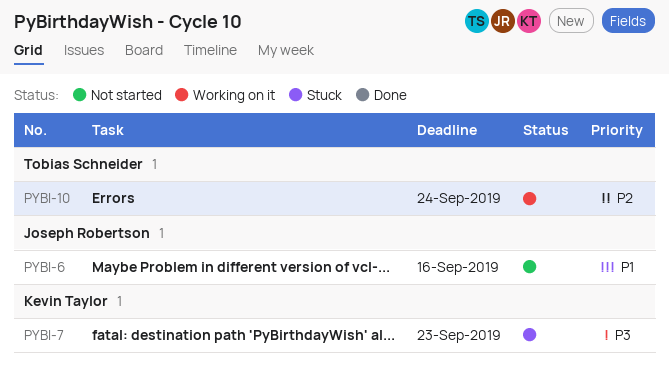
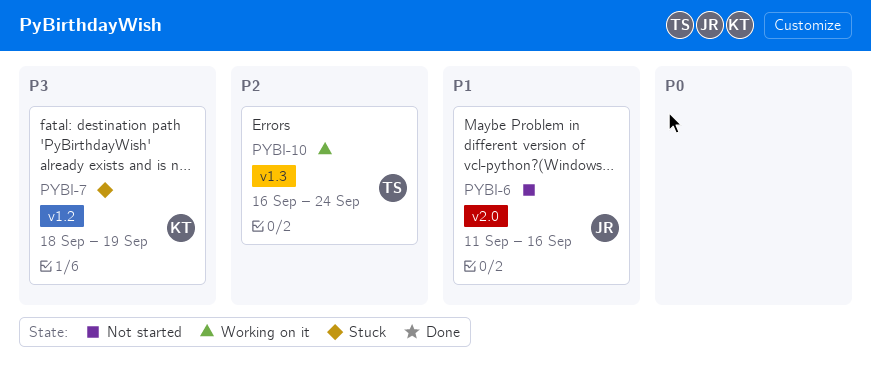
PYBI-7, due: Sep 23 -> Sep 19

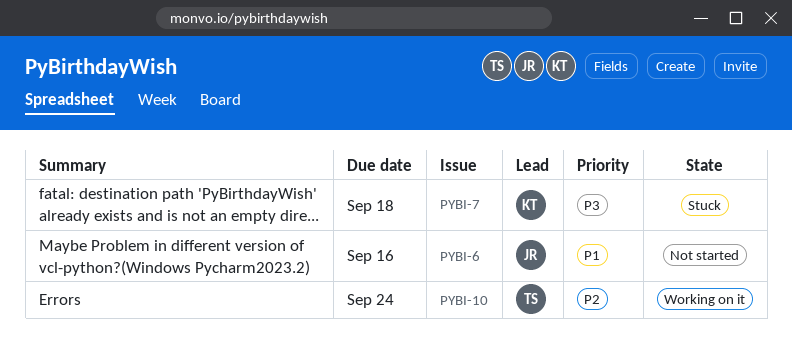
PYBI-7, due: Sep 19 -> Sep 18

